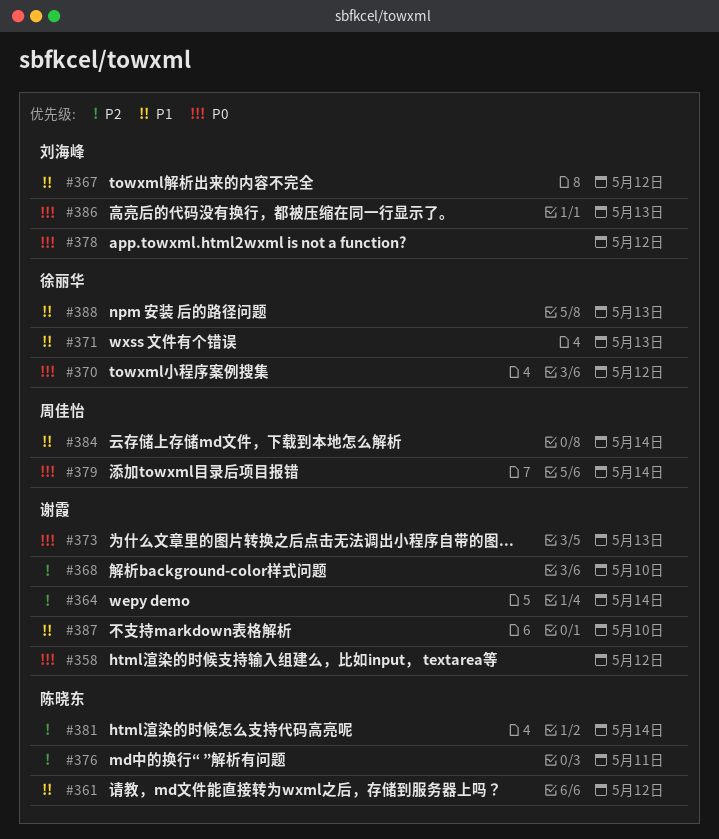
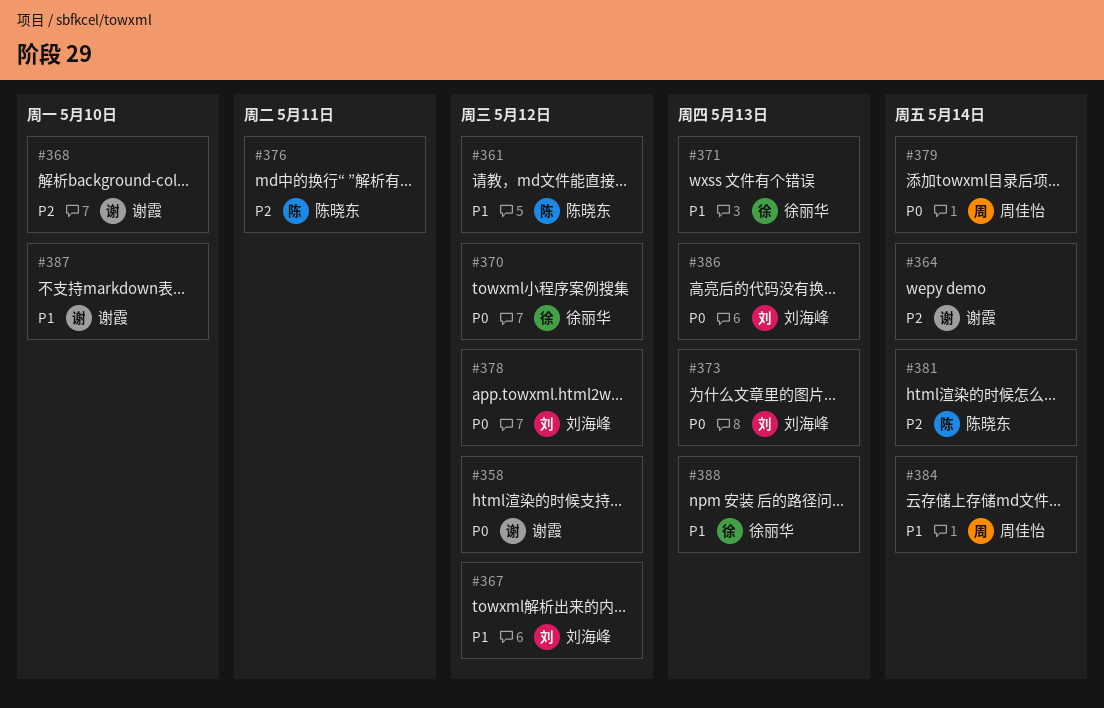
#373, owner: 谢霞 -> 刘海峰

